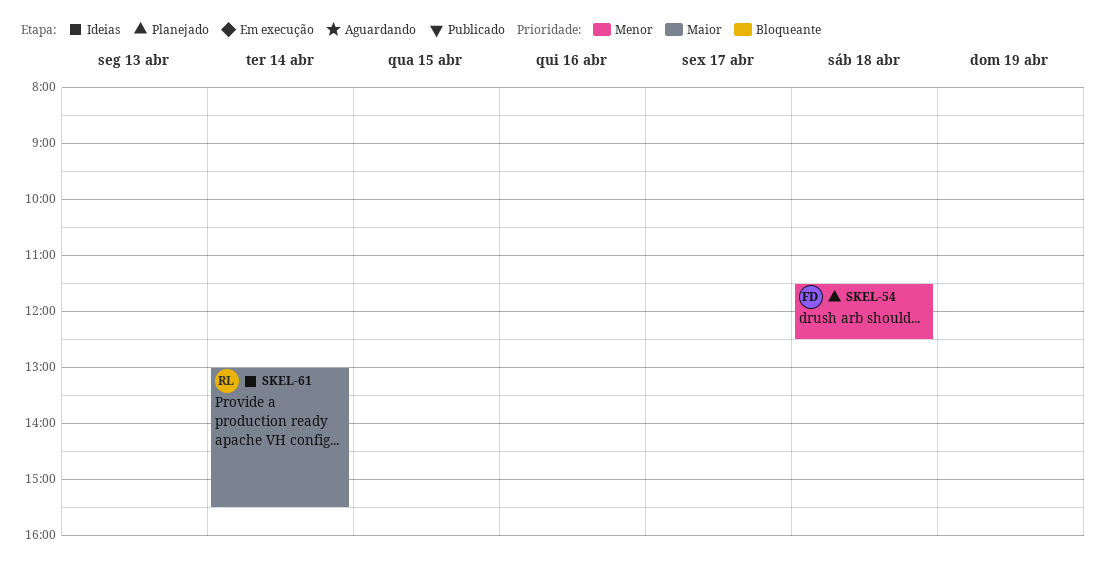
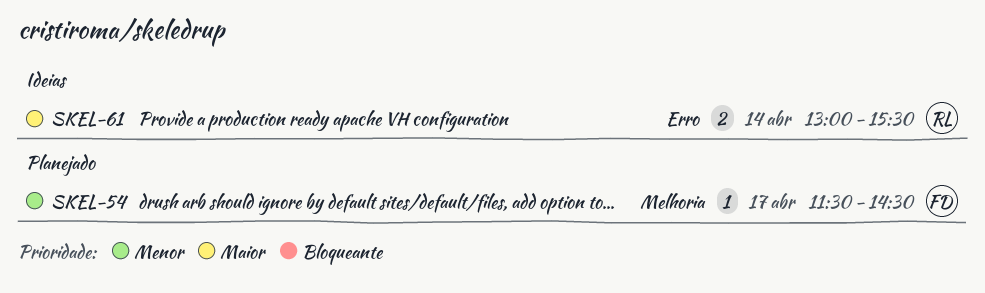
SKEL-54, day: Apr 18 -> Apr 17
SKEL-54, ends: 12:30 -> 14:30

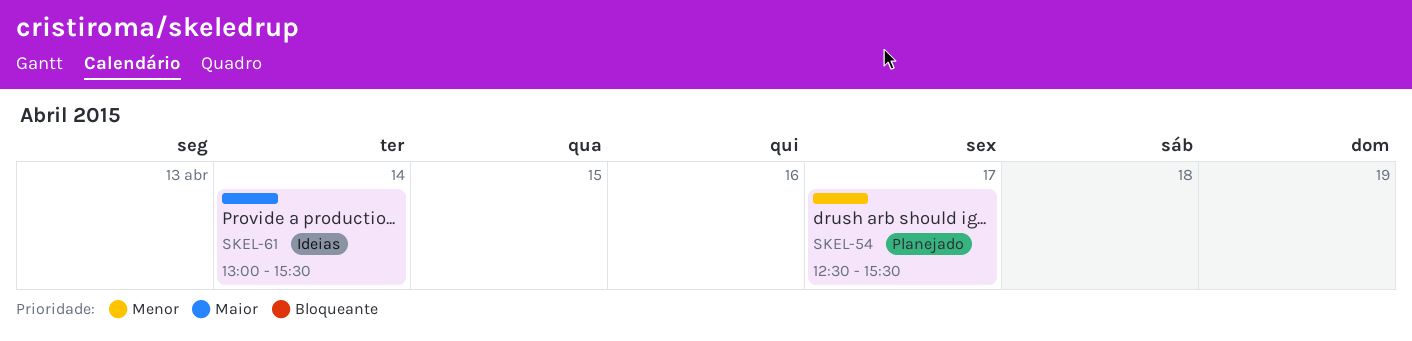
SKEL-54, begins: 11:30 -> 12:30
SKEL-54, ends: 14:30 -> 15:30

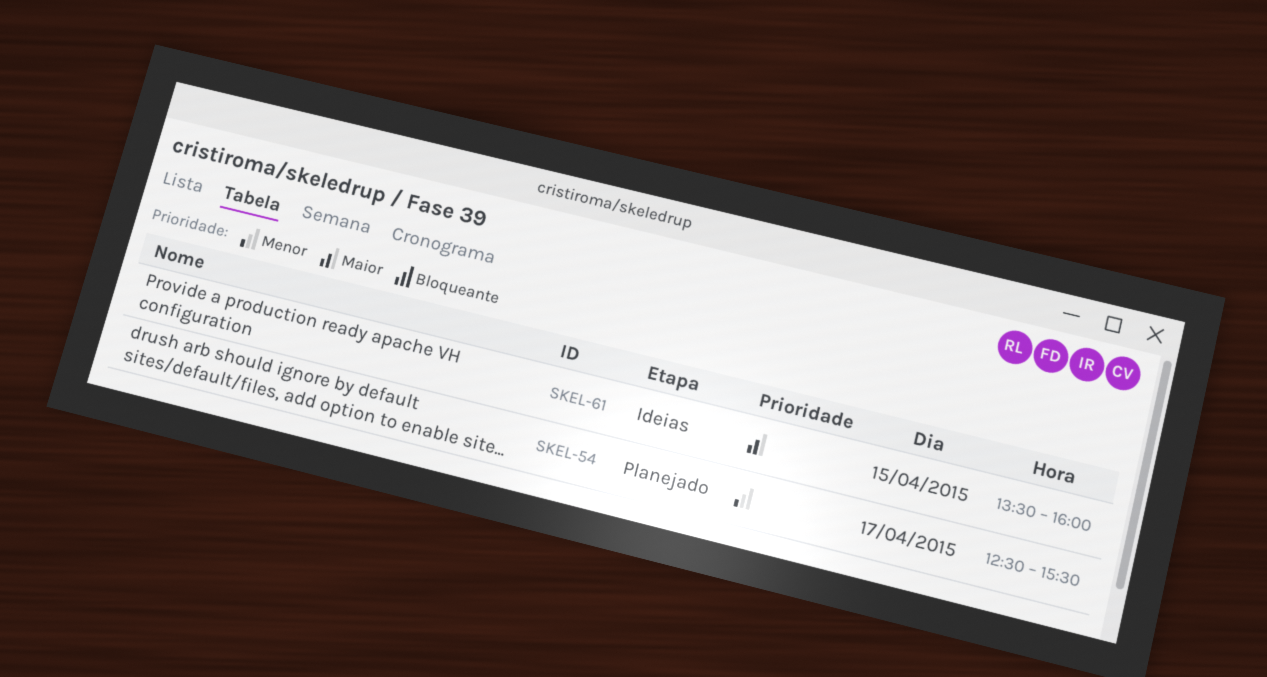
SKEL-61, day: Apr 14 -> Apr 15
SKEL-61, begins: 13:00 -> 13:30
SKEL-61, ends: 15:30 -> 16:00

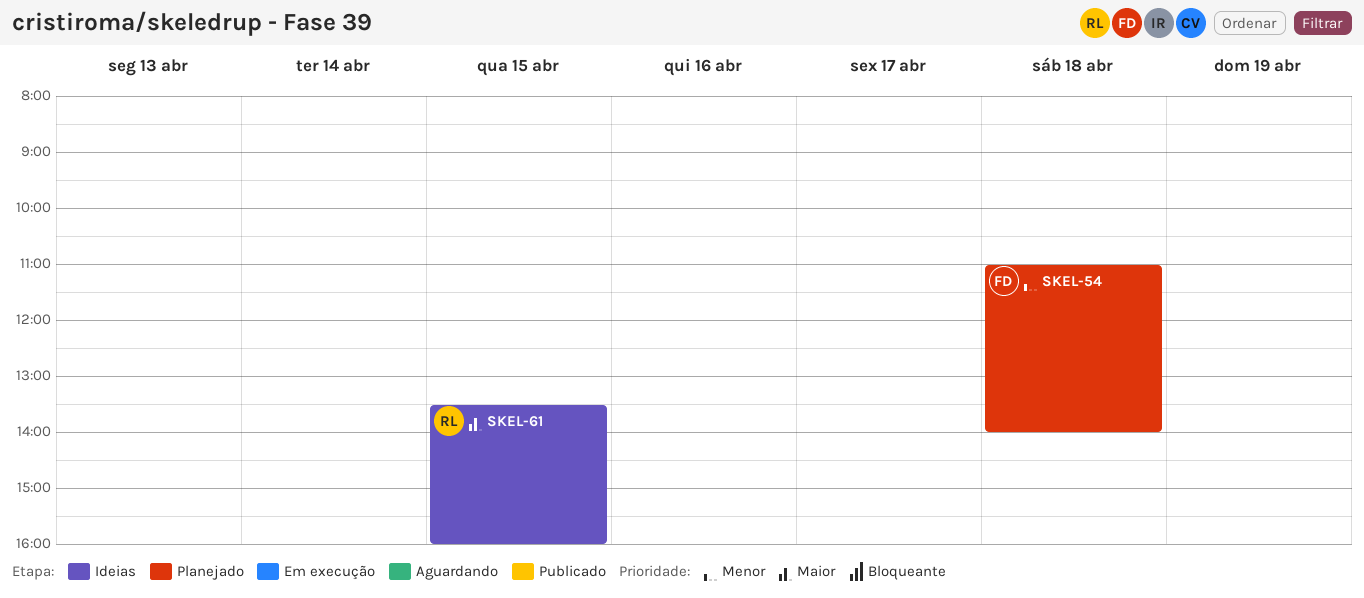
SKEL-54, day: Apr 17 -> Apr 18
SKEL-54, begins: 12:30 -> 11:00
SKEL-54, ends: 15:30 -> 14:00

